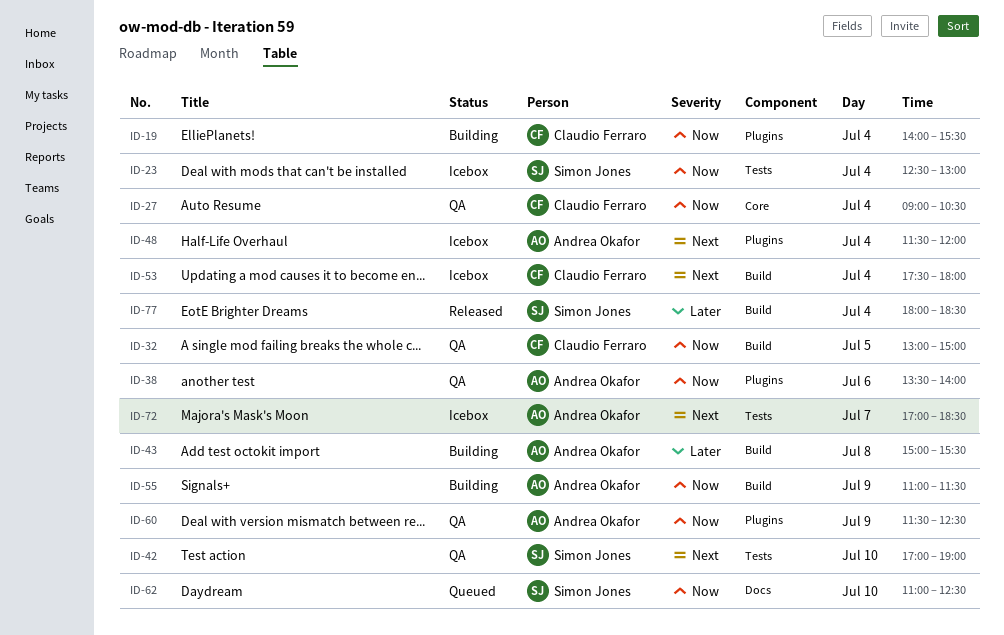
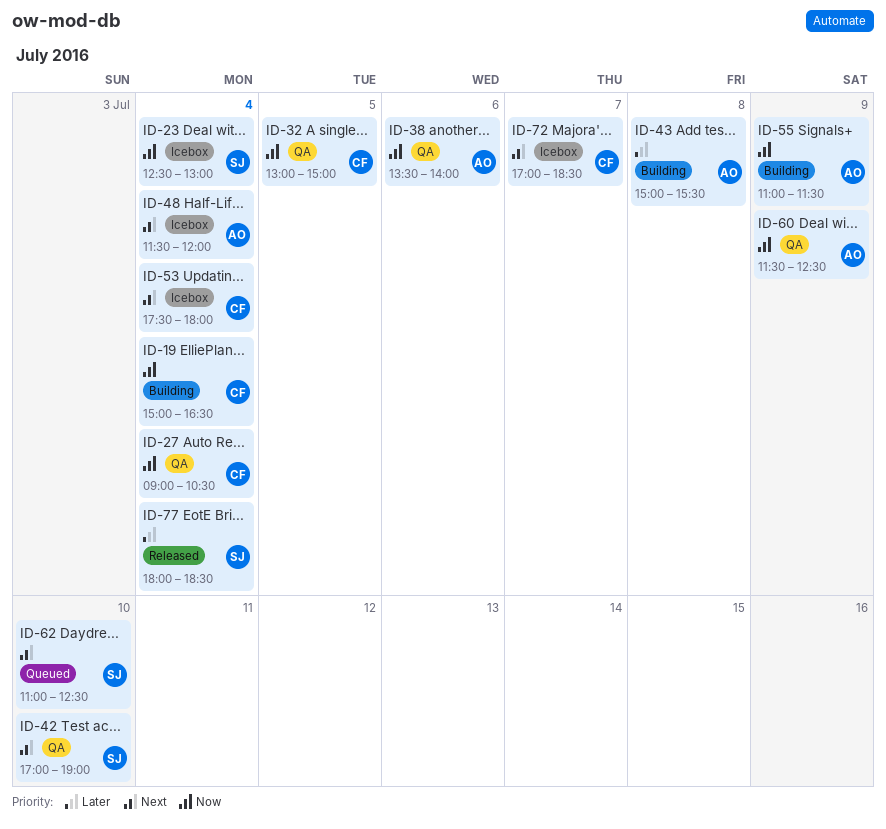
ID-19, begins: 14:00 -> 15:00
ID-19, ends: 15:30 -> 16:30
ID-62, priority: Now -> Next
ID-72, owner: Andrea Okafor -> Claudio Ferraro

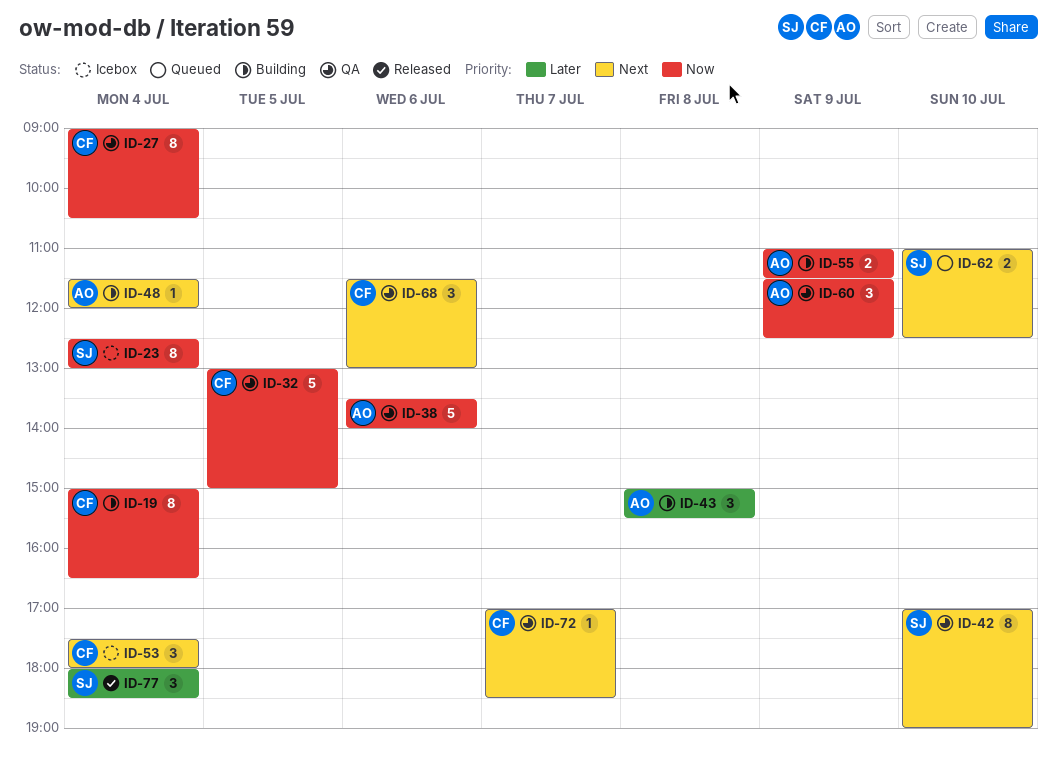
ID-48, status: Icebox -> Building
ID-68: none -> present
ID-72, status: Icebox -> QA

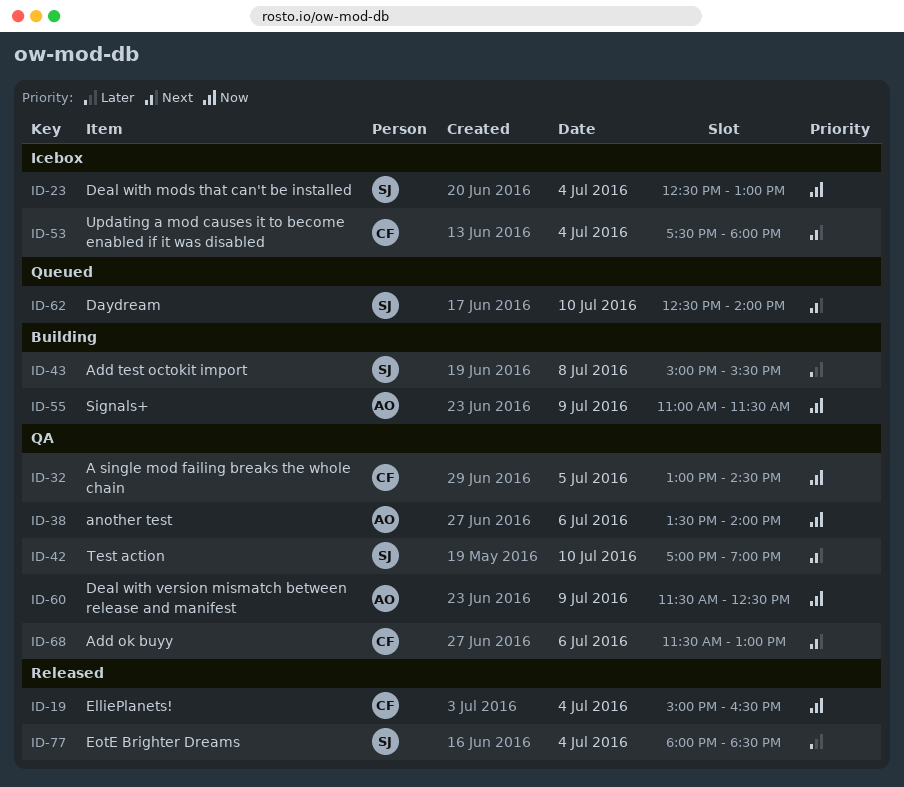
ID-19, status: Building -> Released
ID-27: present -> none
ID-32, ends: 15:00 -> 14:30
ID-43, owner: AO -> SJ
ID-48: present -> none
ID-62, begins: 11:00 -> 12:30
ID-62, ends: 12:30 -> 14:00
ID-72: present -> none

